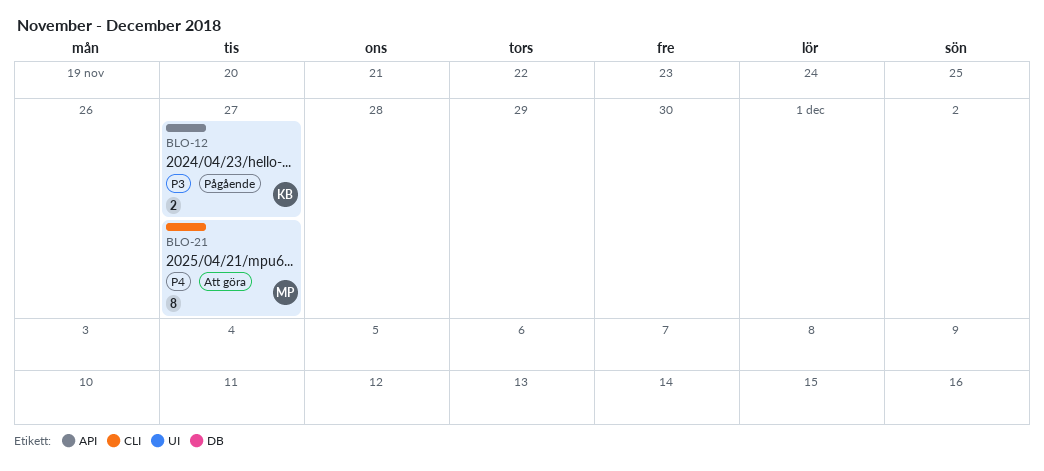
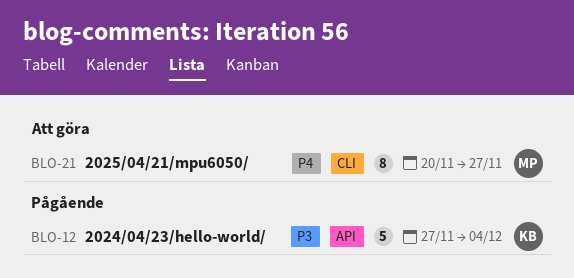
BLO-12, estimate: 2 -> 5
BLO-12, due: Nov 27 -> Dec 4

